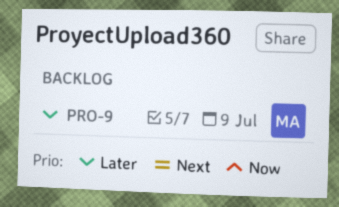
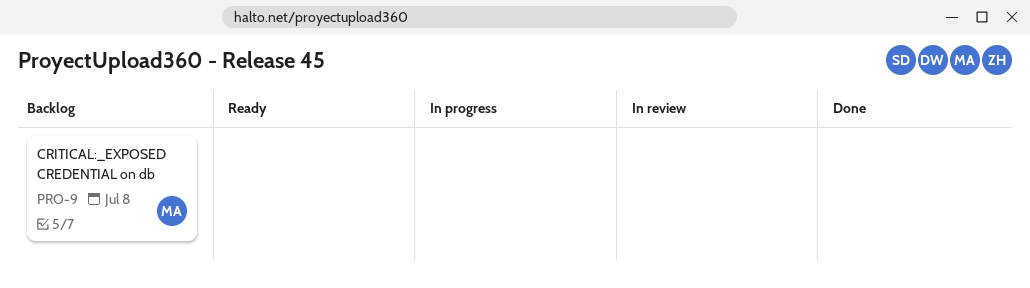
PRO-9, due: Jul 9 -> Jul 8

